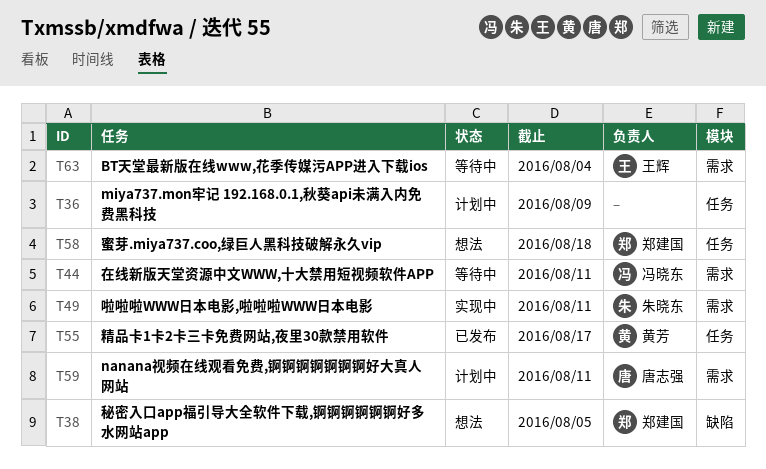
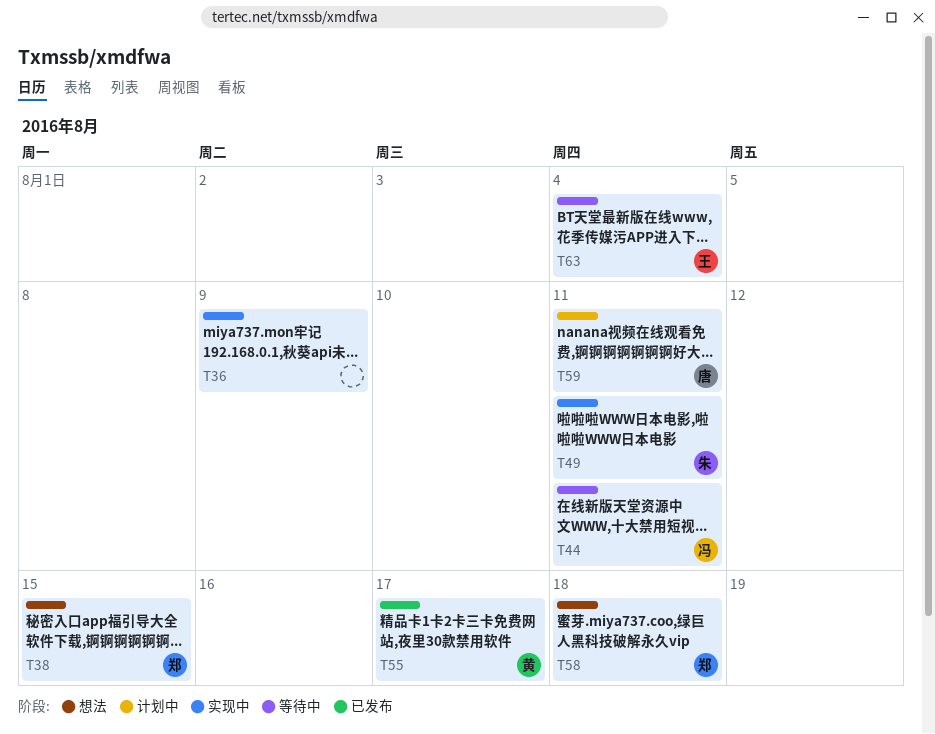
T36, status: 计划中 -> 实现中
T38, due: Aug 5 -> Aug 15

